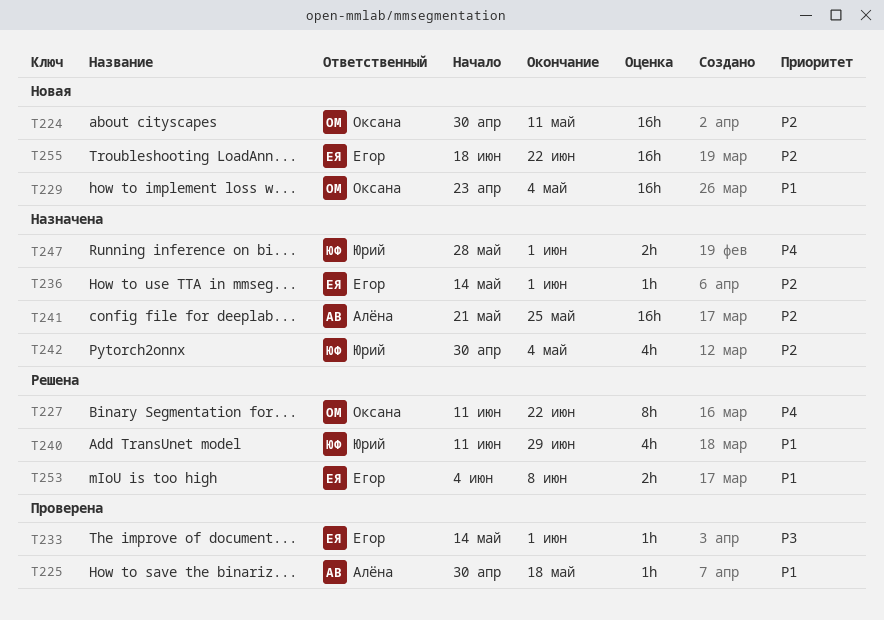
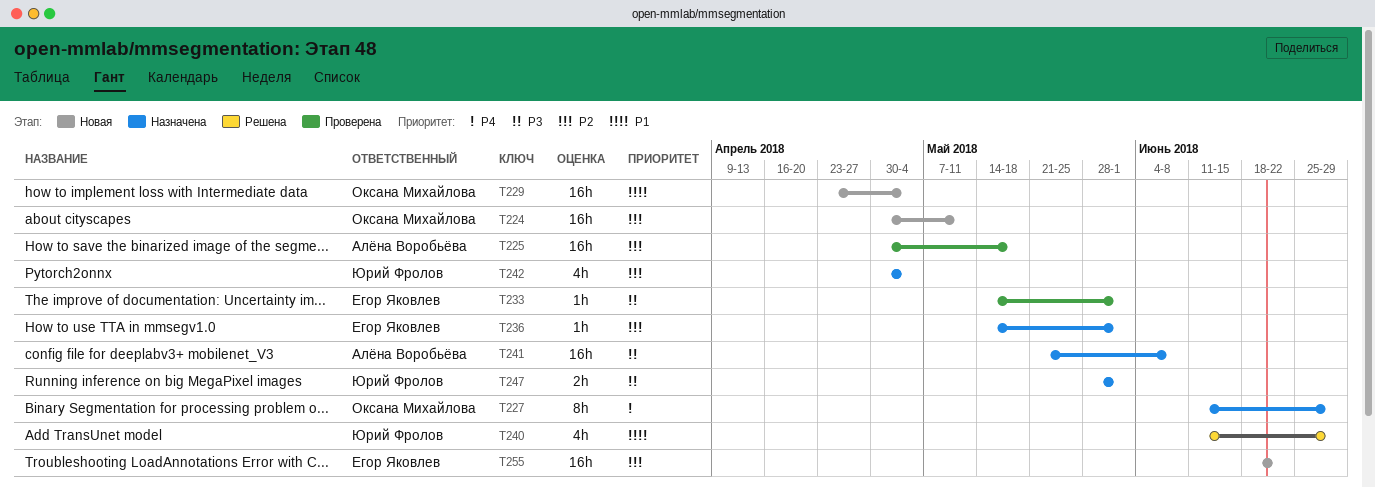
T225, priority: P1 -> P2
T225, estimate: 1h -> 16h
T227, status: Решена -> Назначена
T227, due: Jun 22 -> Jun 29
T241, priority: P2 -> P3
T241, due: May 25 -> Jun 8
T247, priority: P4 -> P3
T253: present -> none

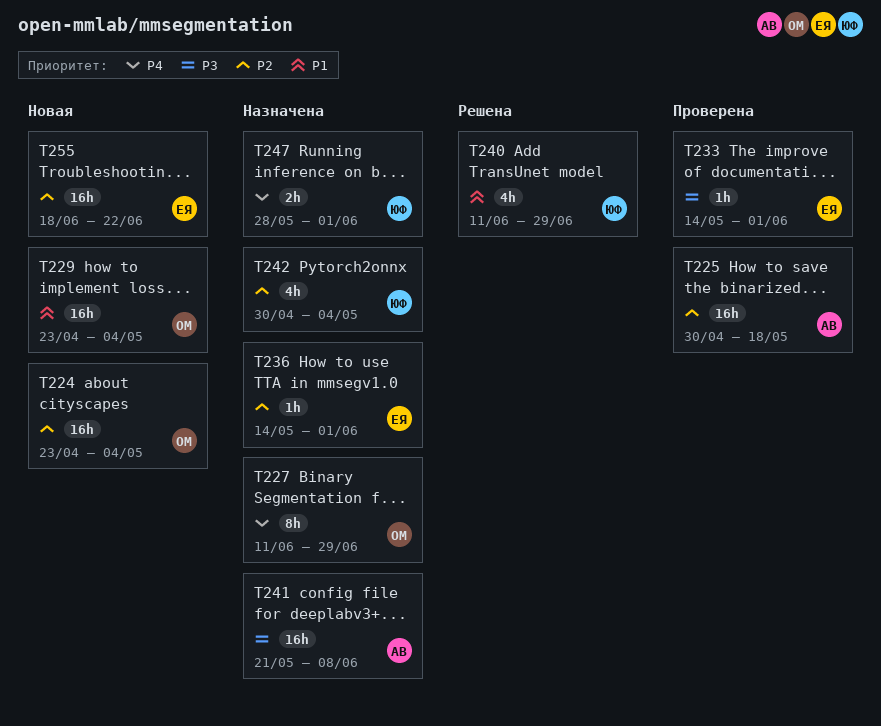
T224, start: Apr 30 -> Apr 23
T224, due: May 11 -> May 4
T247, priority: P3 -> P4

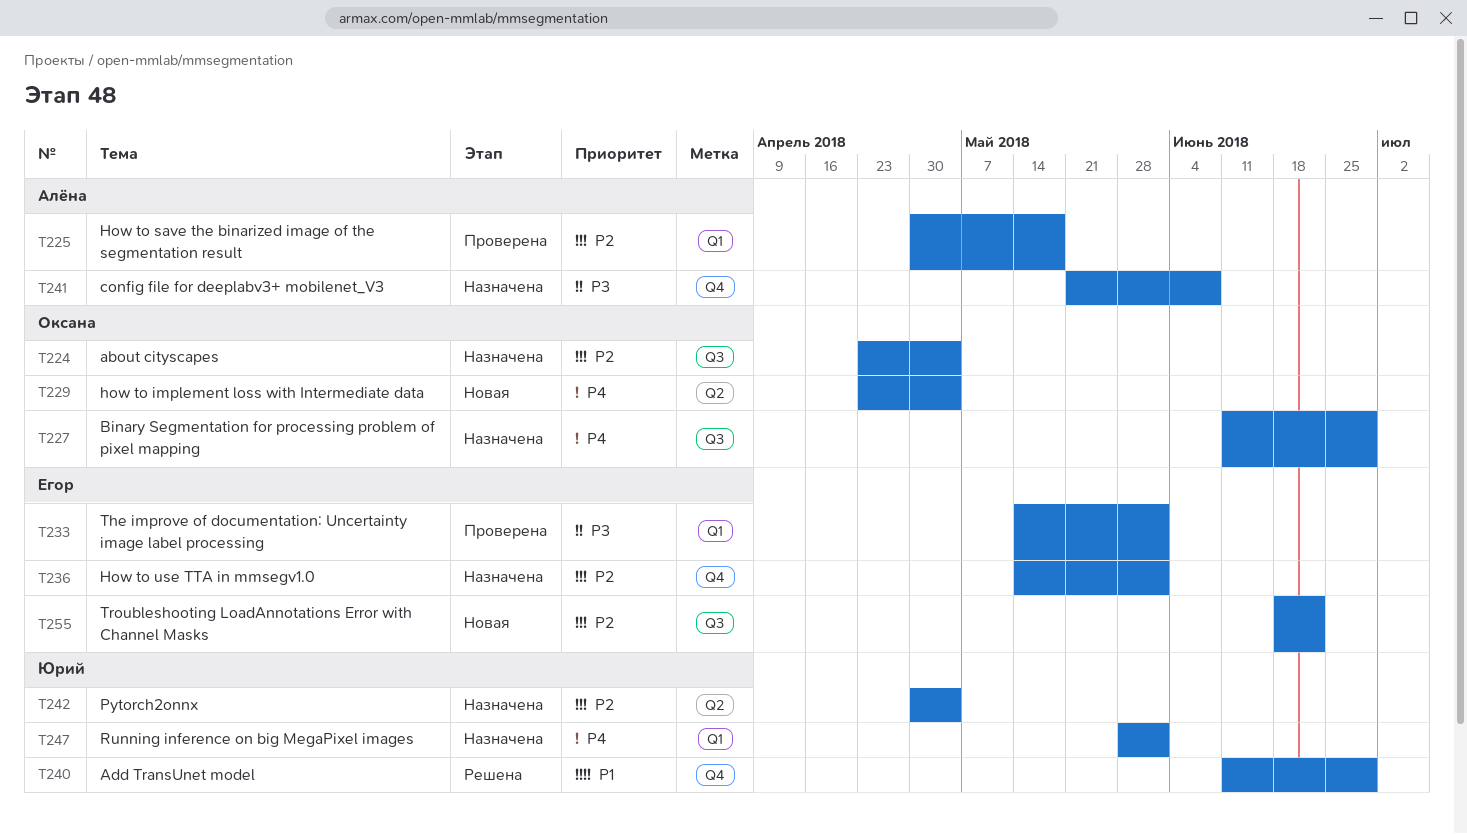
T224, status: Новая -> Назначена
T229, priority: P1 -> P4

